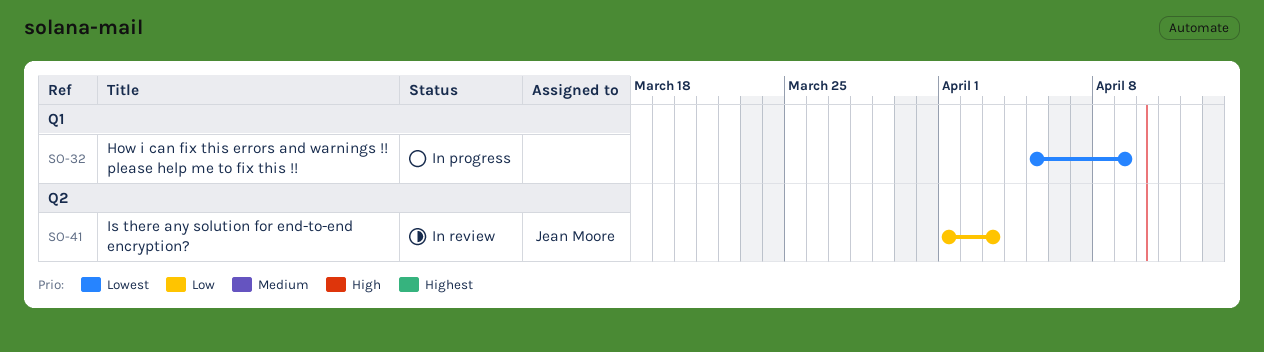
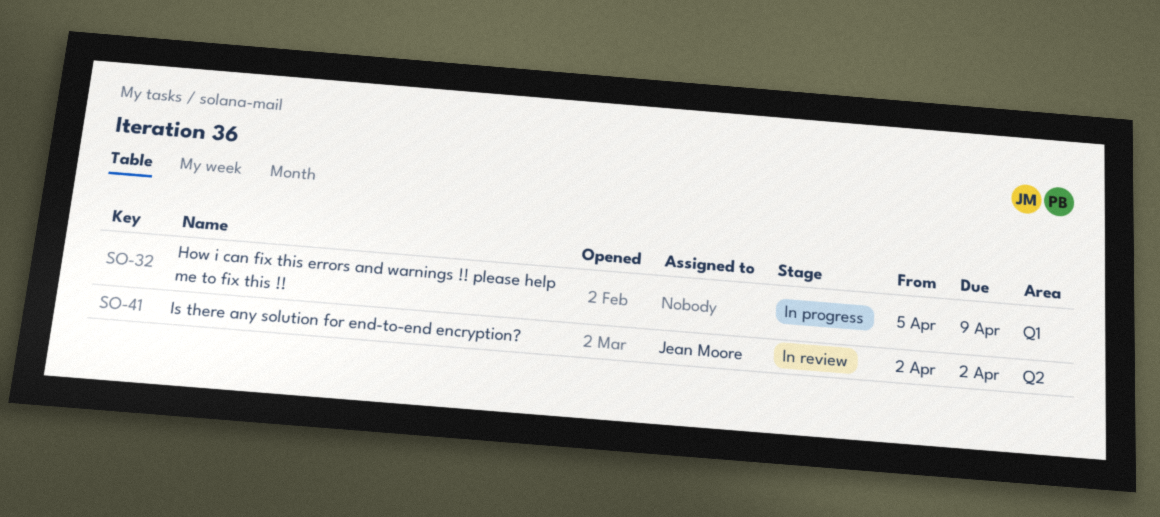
SO-41, start: Apr 1 -> Apr 2
SO-41, due: Apr 3 -> Apr 2

